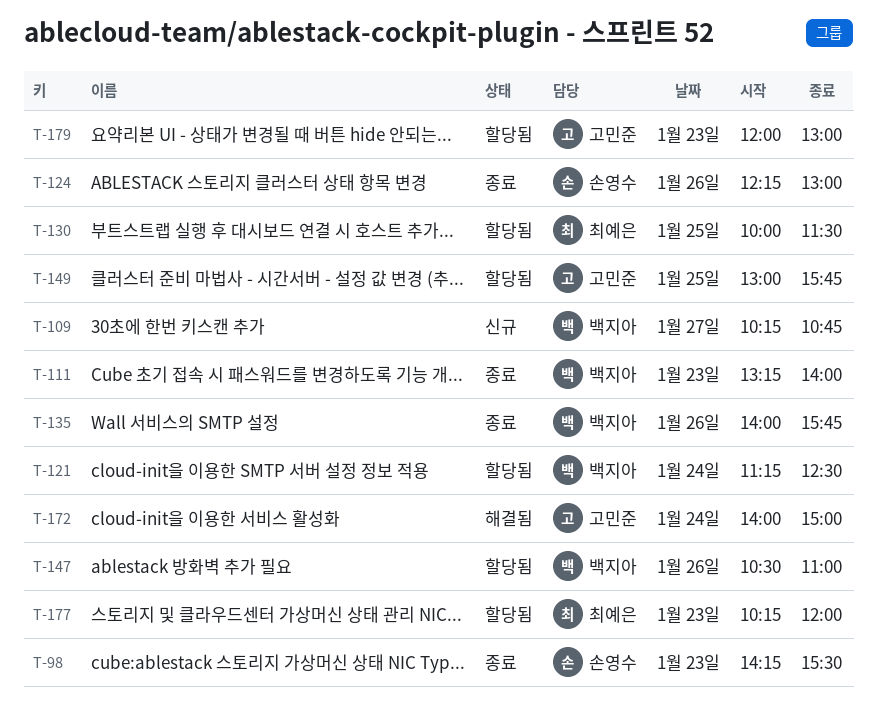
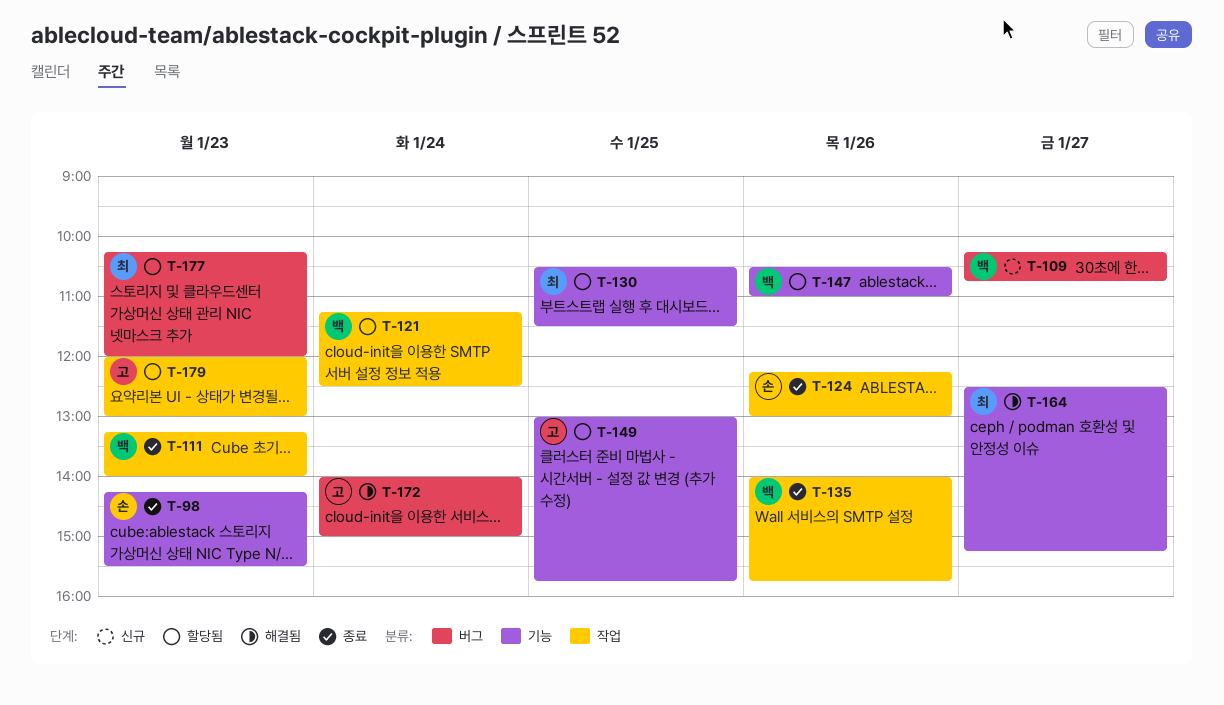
T-130, begins: 10:00 -> 10:30
T-164: none -> present

